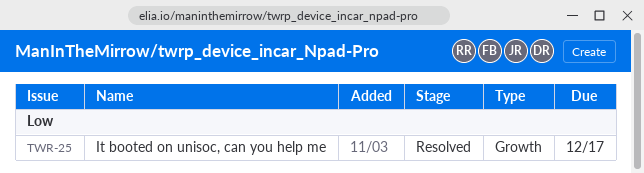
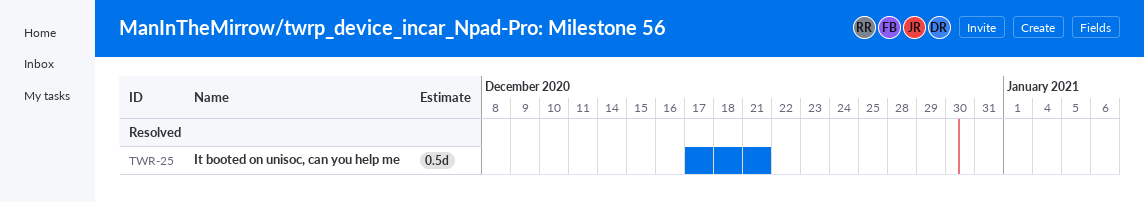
TWR-25, due: Dec 17 -> Dec 21

